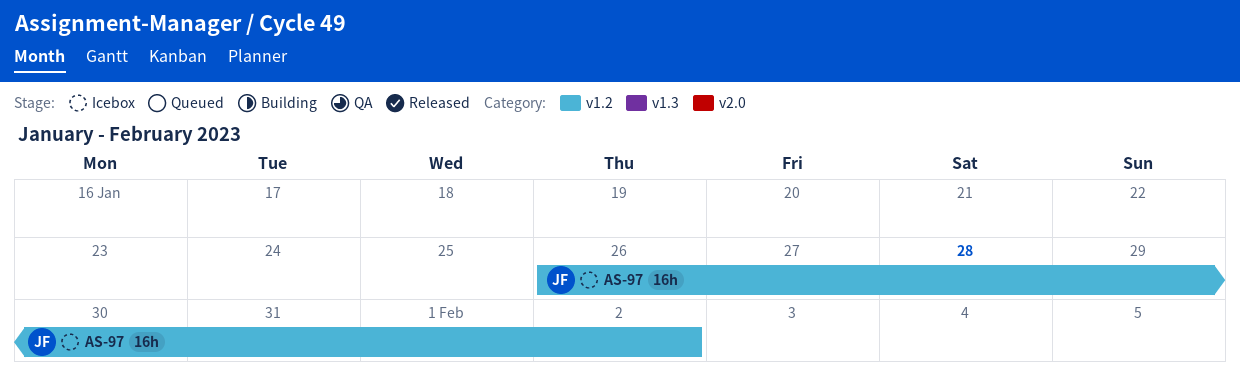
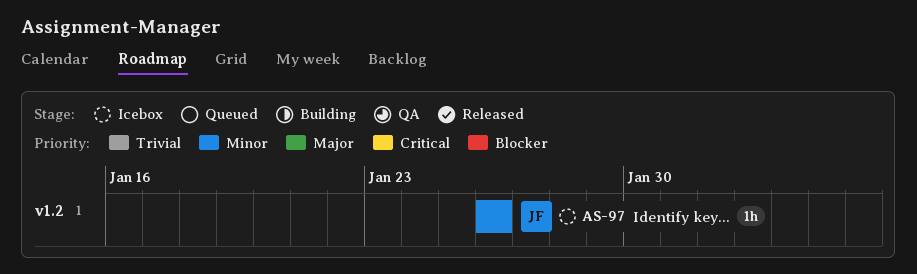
AS-97, estimate: 16h -> 1h
AS-97, due: Feb 2 -> Jan 26

